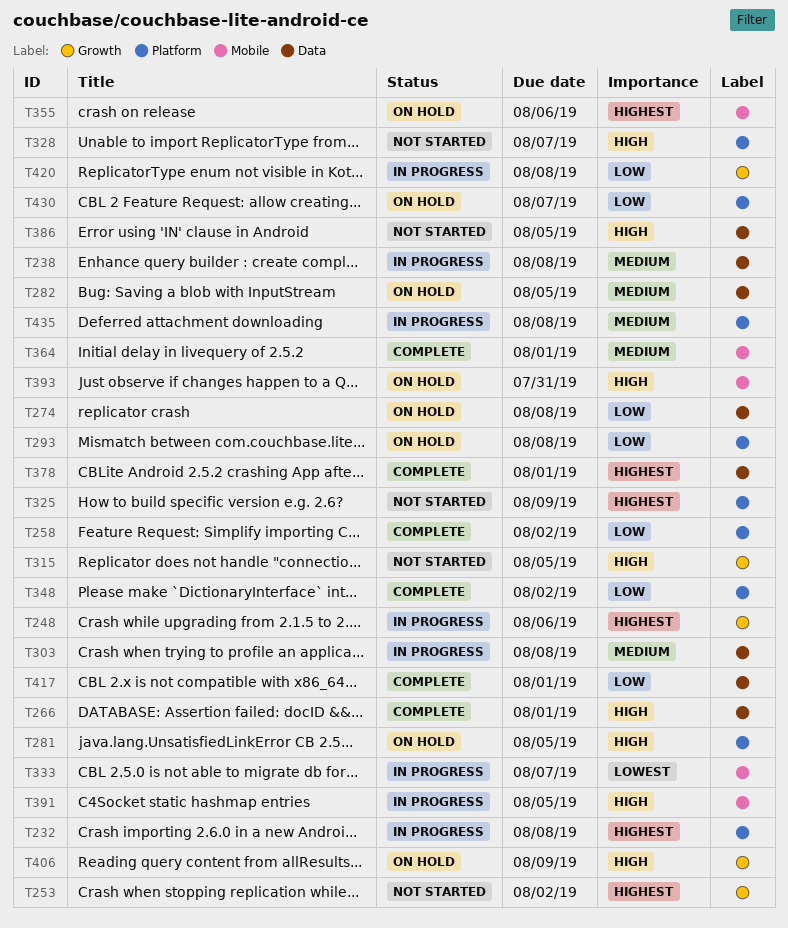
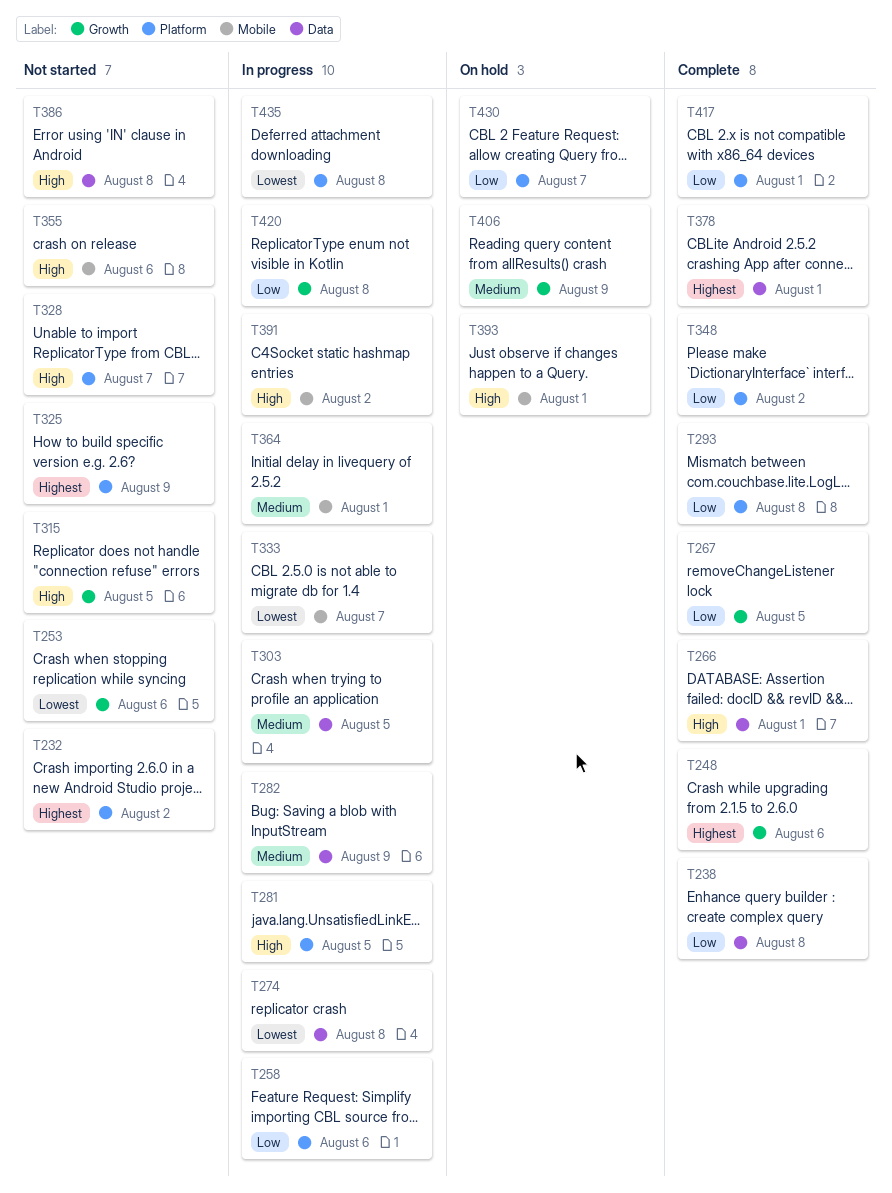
T232, status: In progress -> Not started
T232, due: Aug 8 -> Aug 2
T238, status: In progress -> Complete
T238, priority: Medium -> Low
T248, status: In progress -> Complete
T253, priority: Highest -> Lowest
T253, due: Aug 2 -> Aug 6
T258, status: Complete -> In progress
T258, due: Aug 2 -> Aug 6
T267: none -> present
T274, status: On hold -> In progress
T274, priority: Low -> Lowest
T281, status: On hold -> In progress
T282, status: On hold -> In progress
T282, due: Aug 5 -> Aug 9
T293, status: On hold -> Complete
T303, due: Aug 8 -> Aug 5
T355, status: On hold -> Not started
T355, priority: Highest -> High
T364, status: Complete -> In progress
T386, due: Aug 5 -> Aug 8
T391, due: Aug 5 -> Aug 2
T393, due: Jul 31 -> Aug 1
T406, priority: High -> Medium
T417, label: Data -> Platform
T435, priority: Medium -> Lowest

